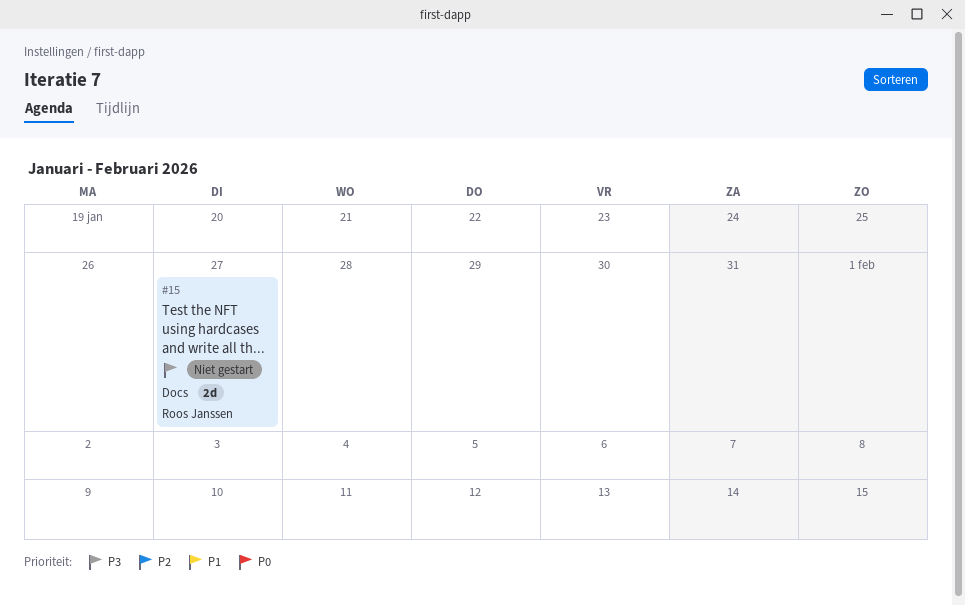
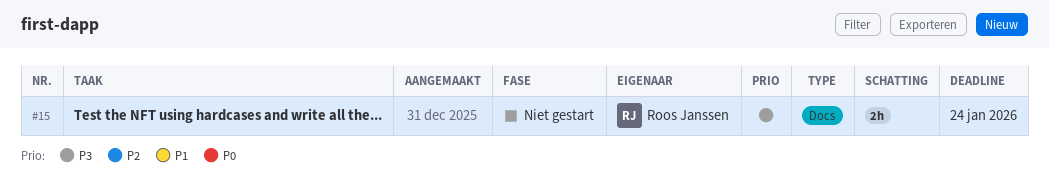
#15, estimate: 2d -> 2h
#15, due: Jan 27 -> Jan 24

